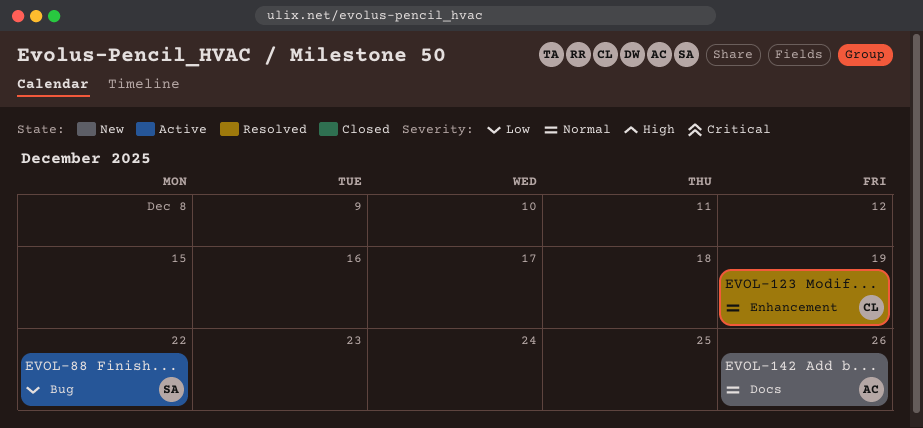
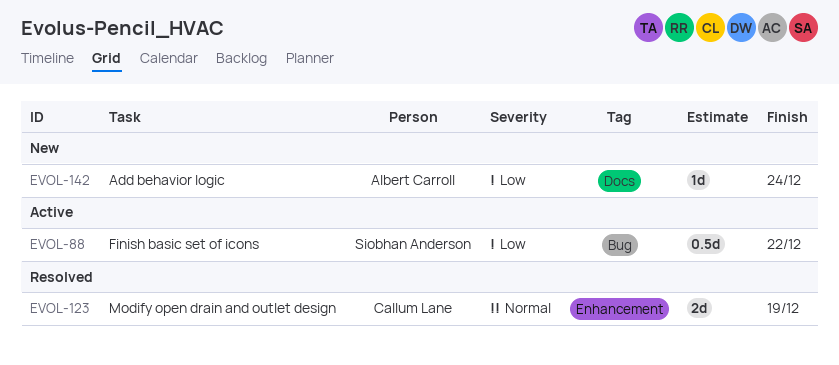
EVOL-142, priority: Normal -> Low
EVOL-142, due: Dec 26 -> Dec 24

